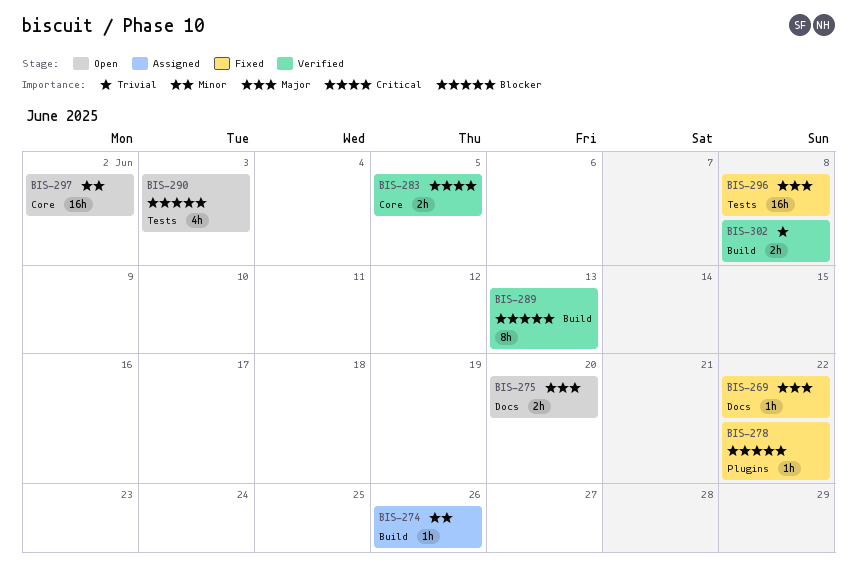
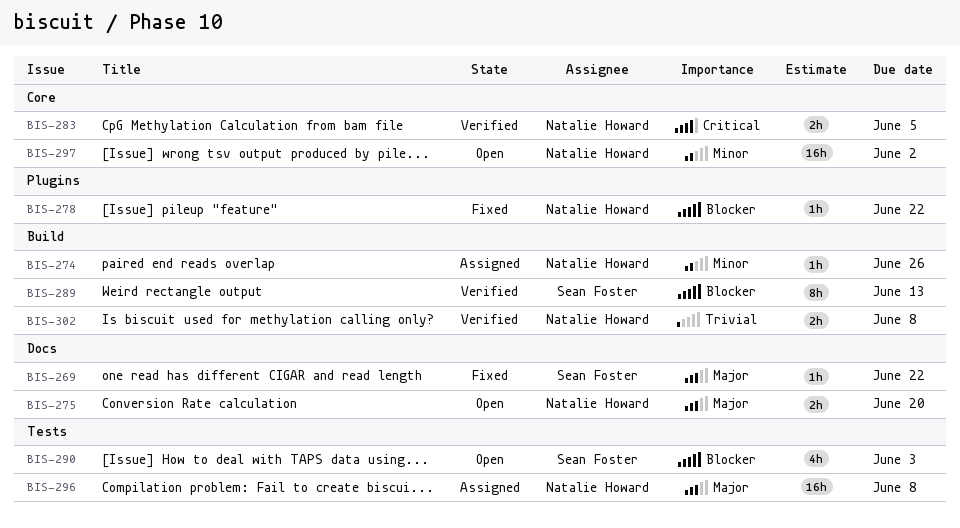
BIS-296, status: Fixed -> Assigned

